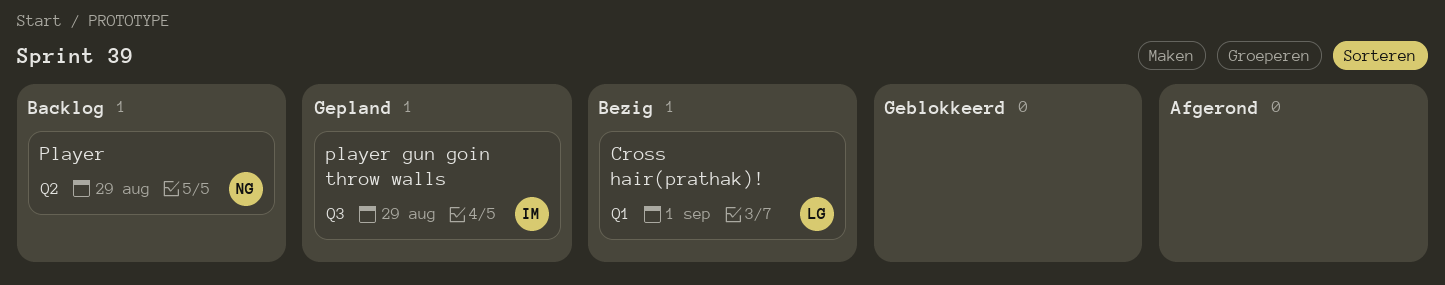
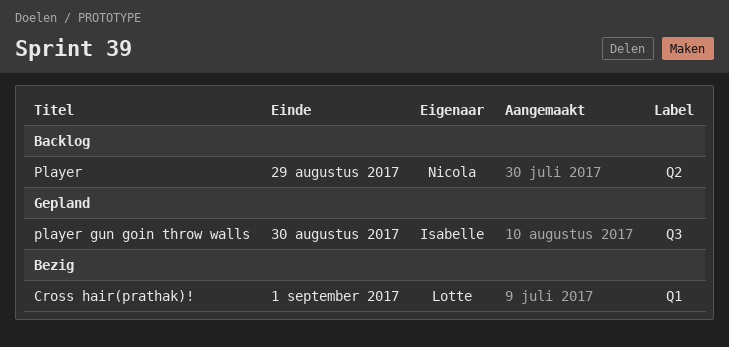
player gun goin throw walls, due: Aug 29 -> Aug 30

